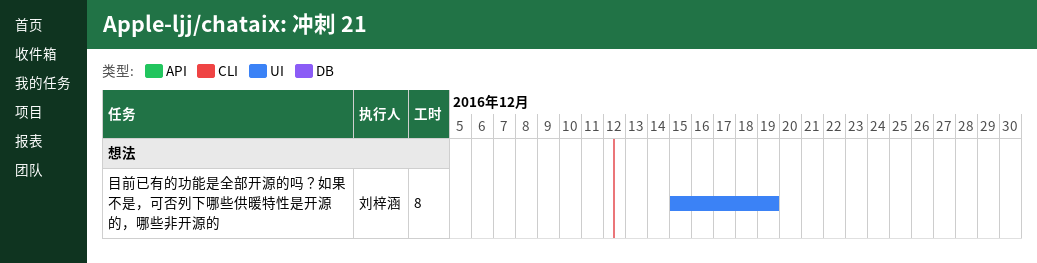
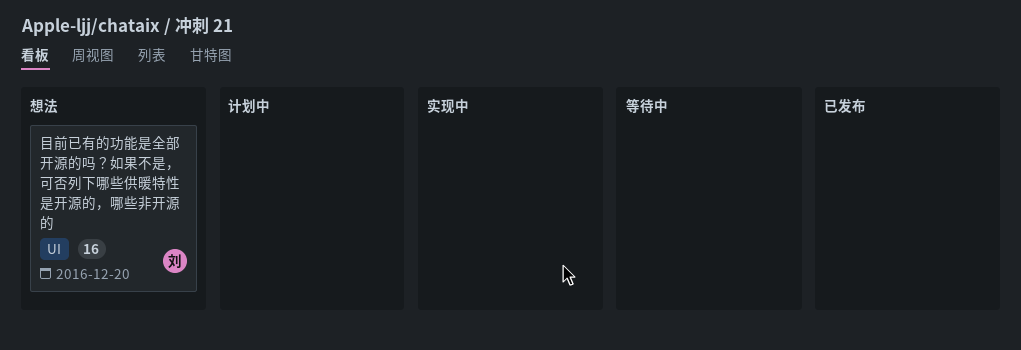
目前已有的功能是全部开源的吗？如果不是，可否列下哪些供暖特性是开源的，哪些非开源的, estimate: 8 -> 16
目前已有的功能是全部开源的吗？如果不是，可否列下哪些供暖特性是开源的，哪些非开源的, due: Dec 19 -> Dec 20

